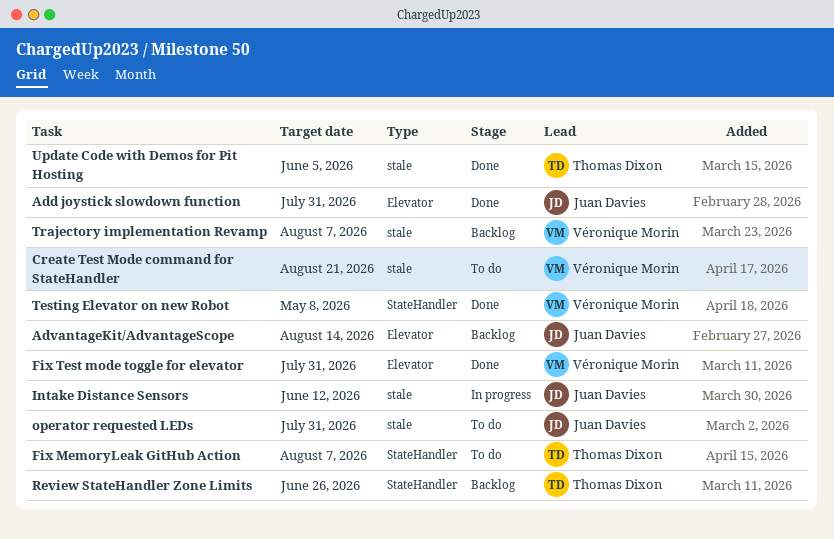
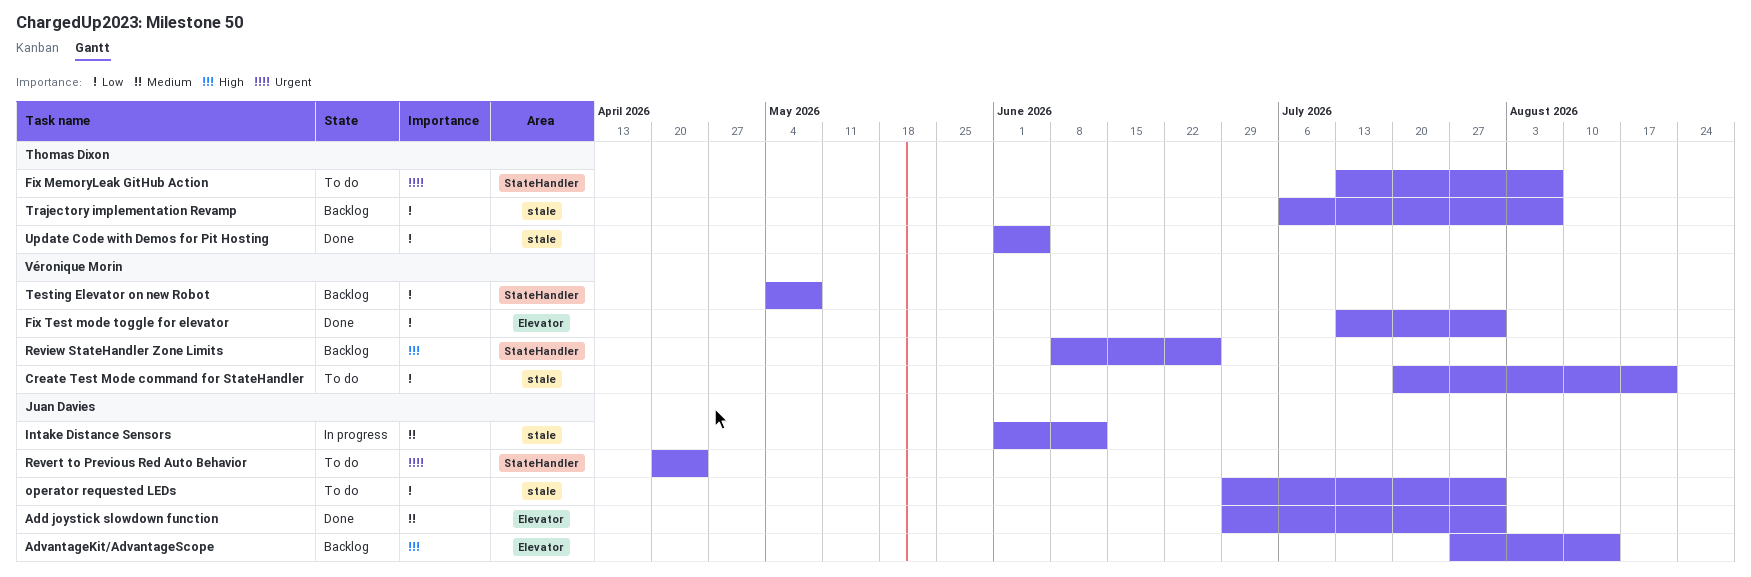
Revert to Previous Red Auto Behavior: none -> present
Review StateHandler Zone Limits, owner: Thomas Dixon -> Véronique Morin
Testing Elevator on new Robot, status: Done -> Backlog
Trajectory implementation Revamp, owner: Véronique Morin -> Thomas Dixon

